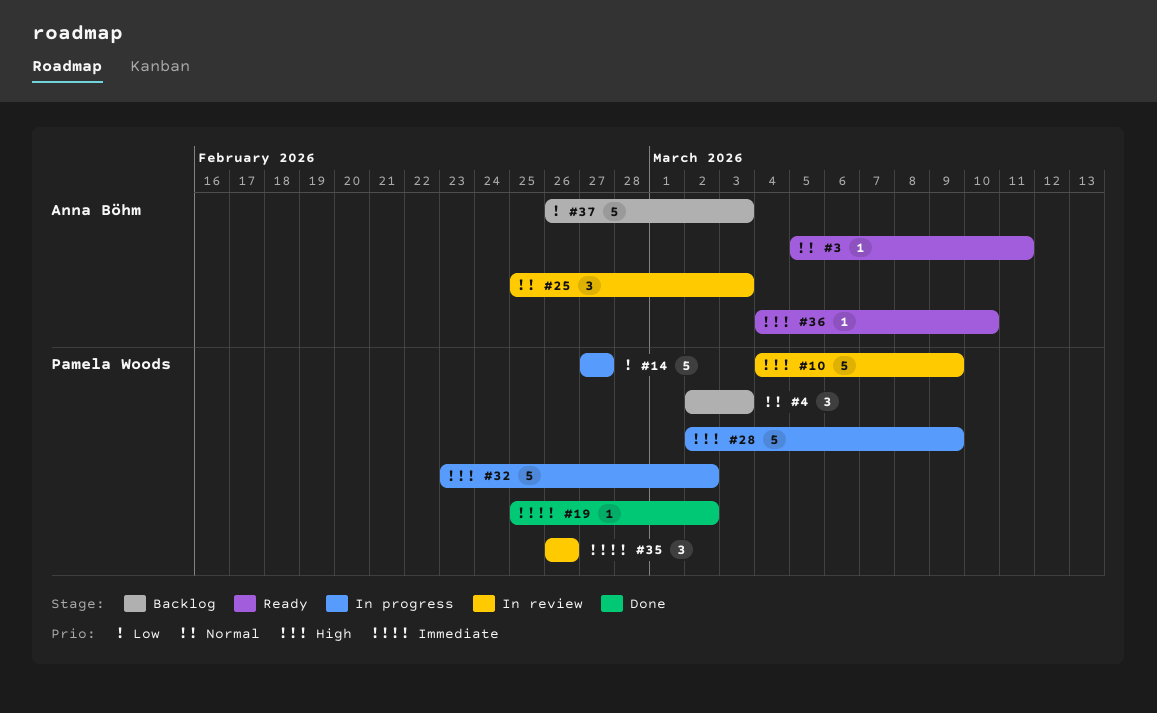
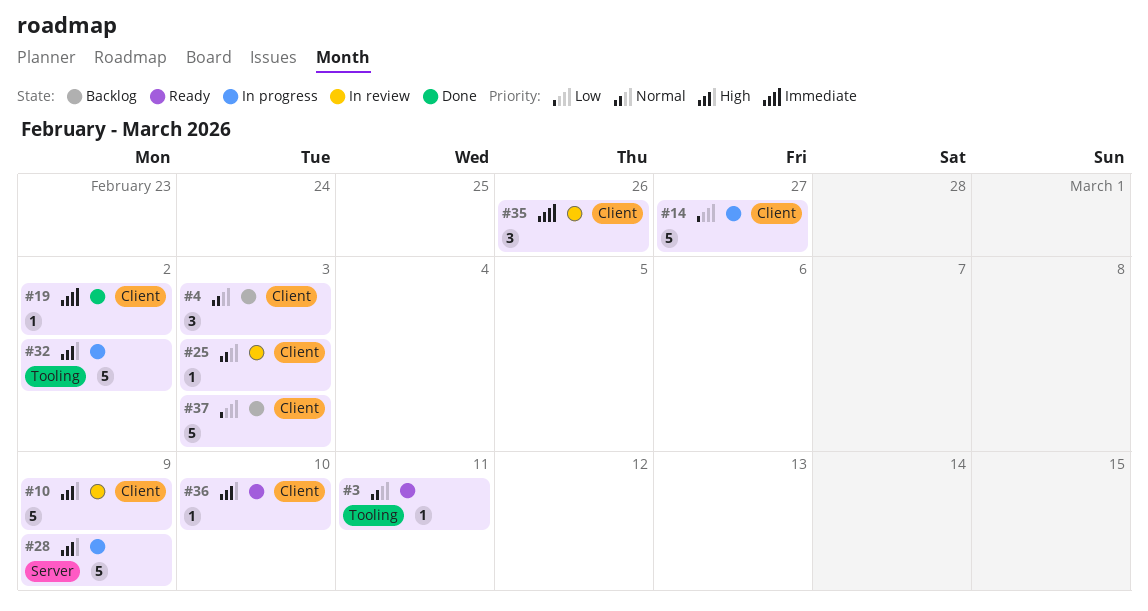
#25, estimate: 3 -> 1

